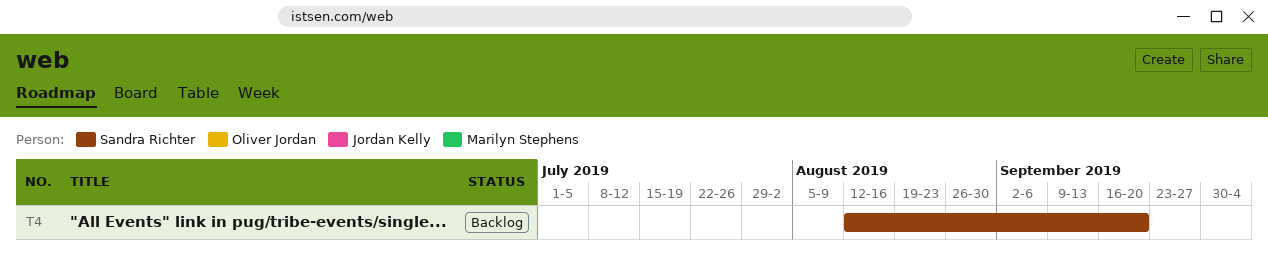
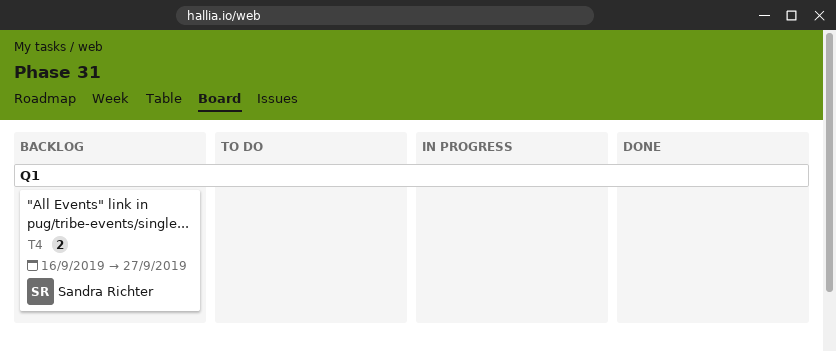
T4, start: Aug 12 -> Sep 16
T4, due: Sep 20 -> Sep 27

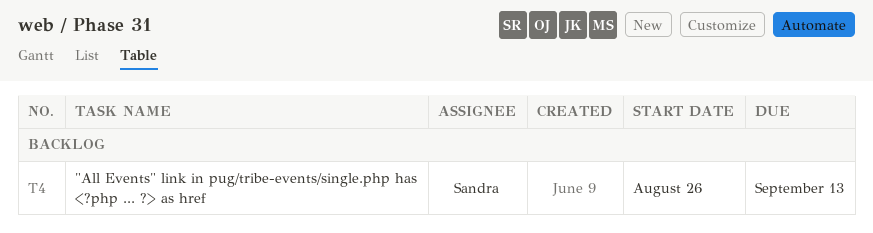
T4, start: Sep 16 -> Aug 26
T4, due: Sep 27 -> Sep 13

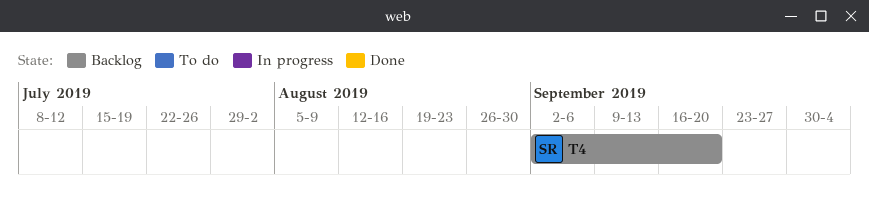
T4, start: Aug 26 -> Sep 2
T4, due: Sep 13 -> Sep 20

